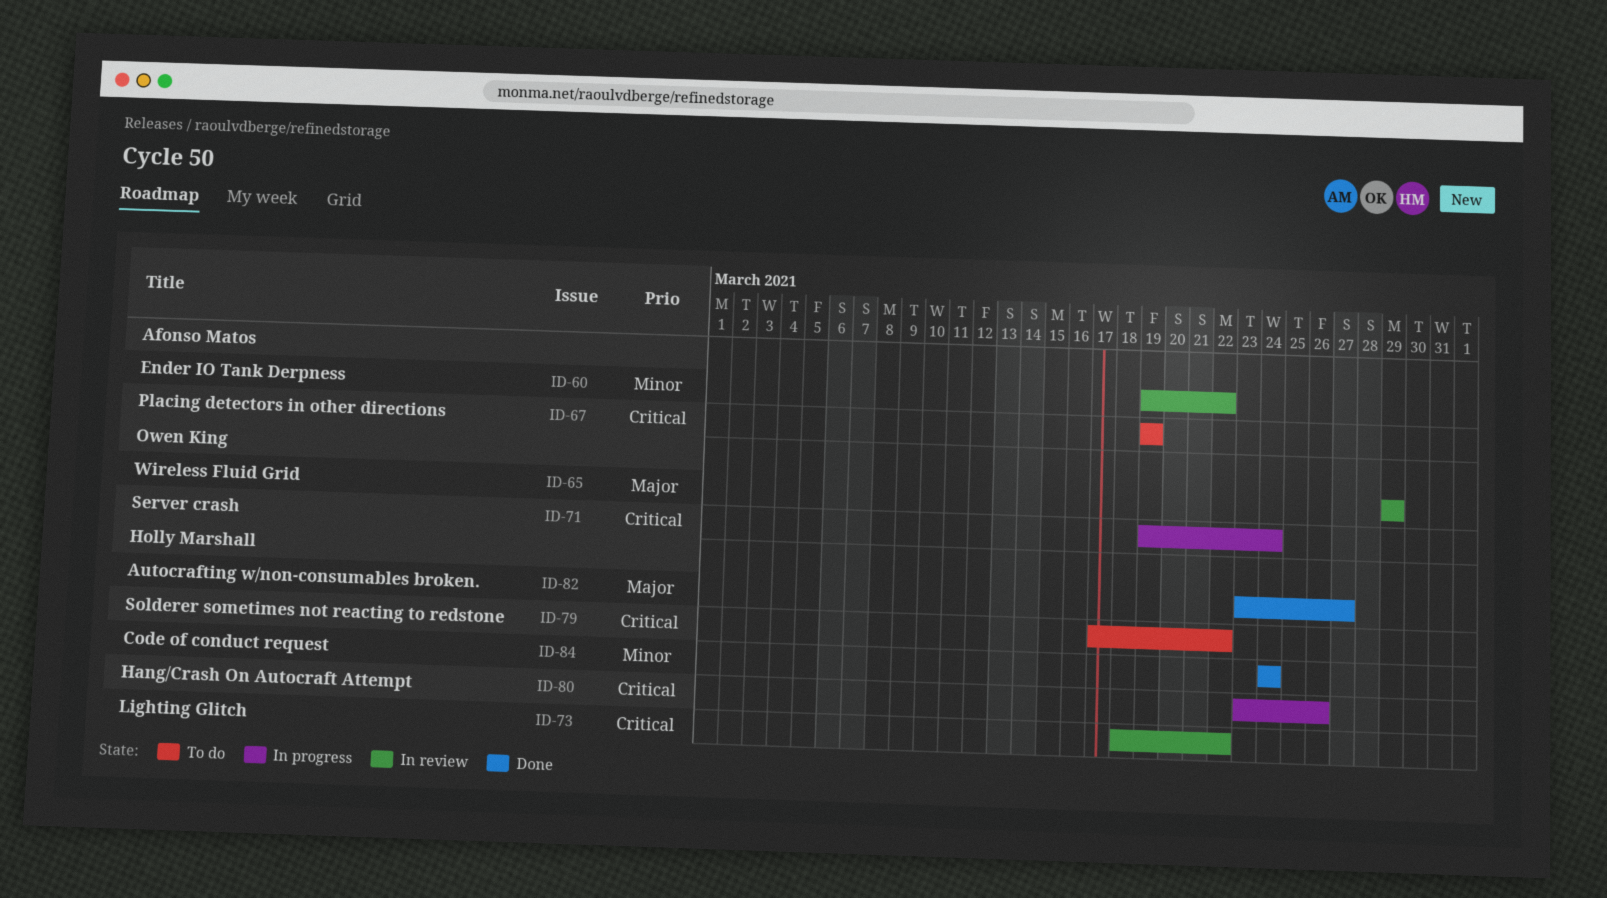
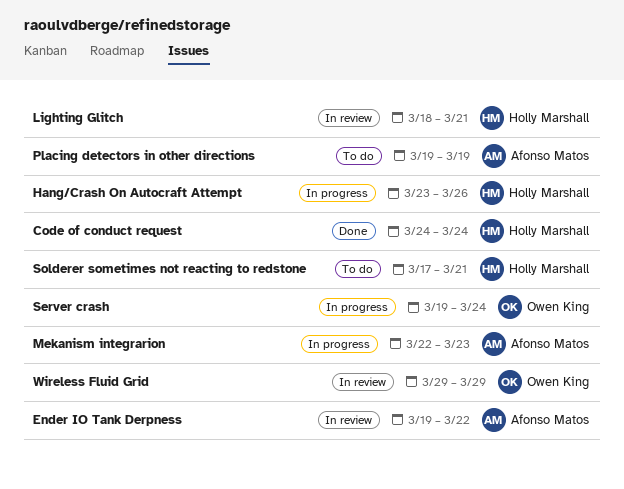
Autocrafting w/non-consumables broken.: present -> none
Lighting Glitch, due: Mar 22 -> Mar 21
Mekanism integrarion: none -> present
Solderer sometimes not reacting to redstone, due: Mar 22 -> Mar 21

